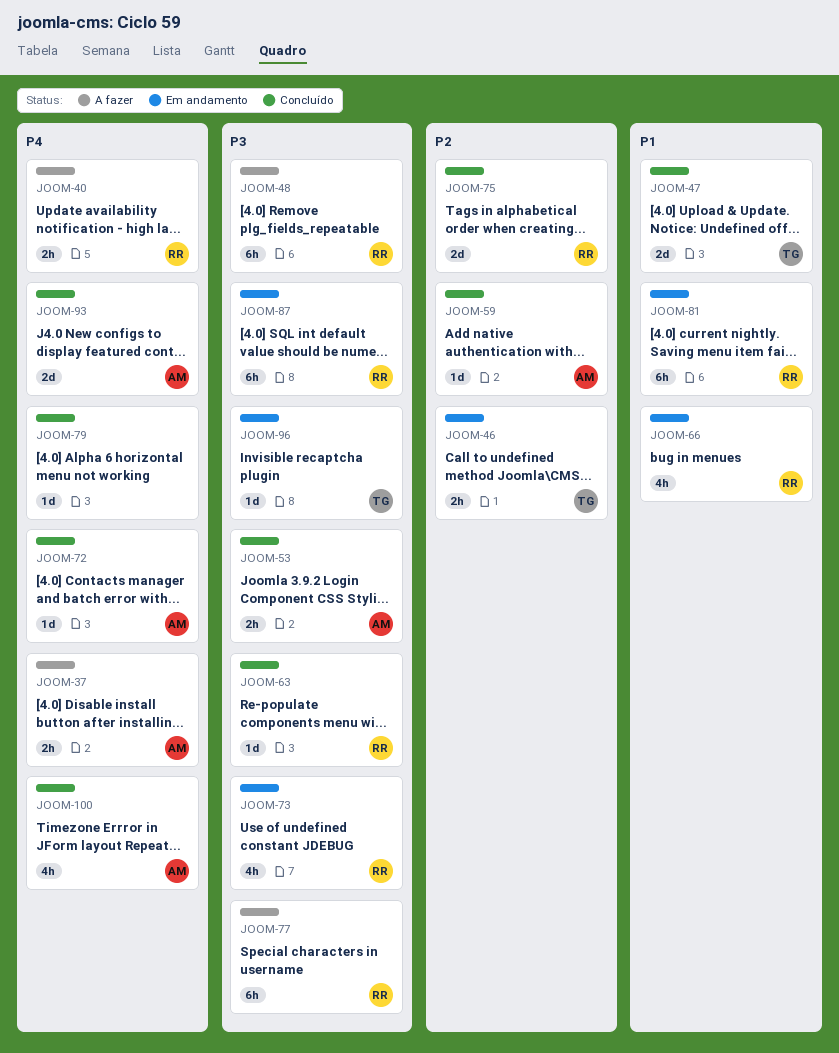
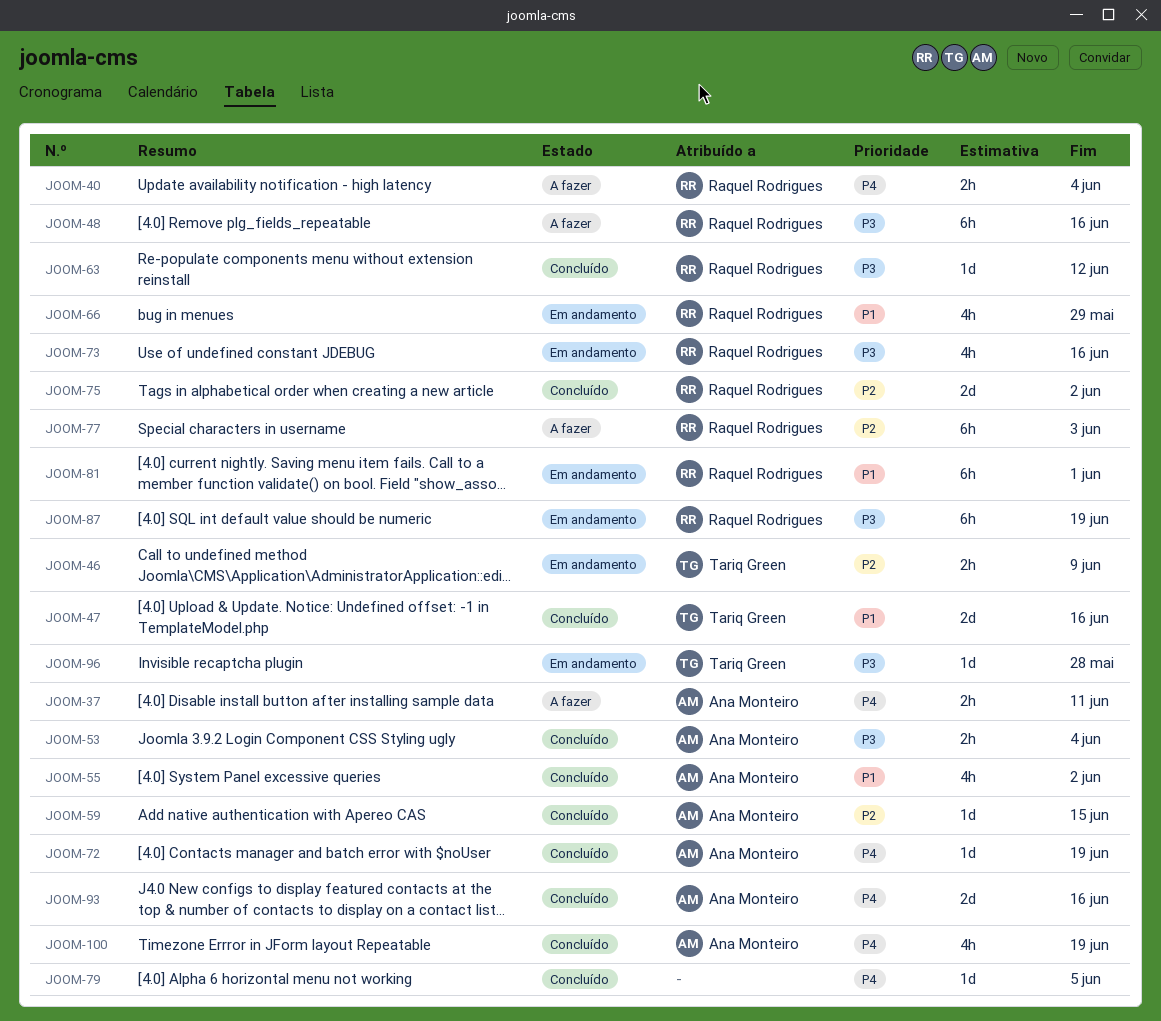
JOOM-55: none -> present
JOOM-77, priority: P3 -> P2

